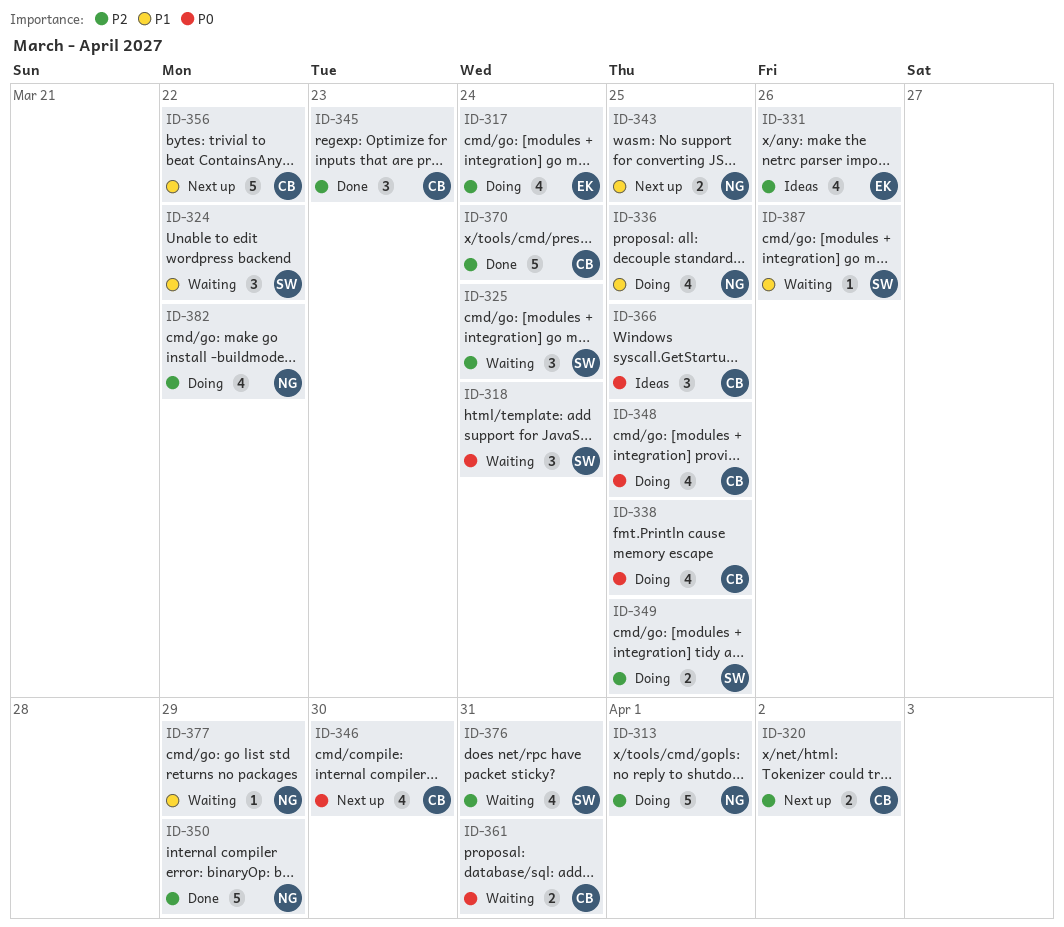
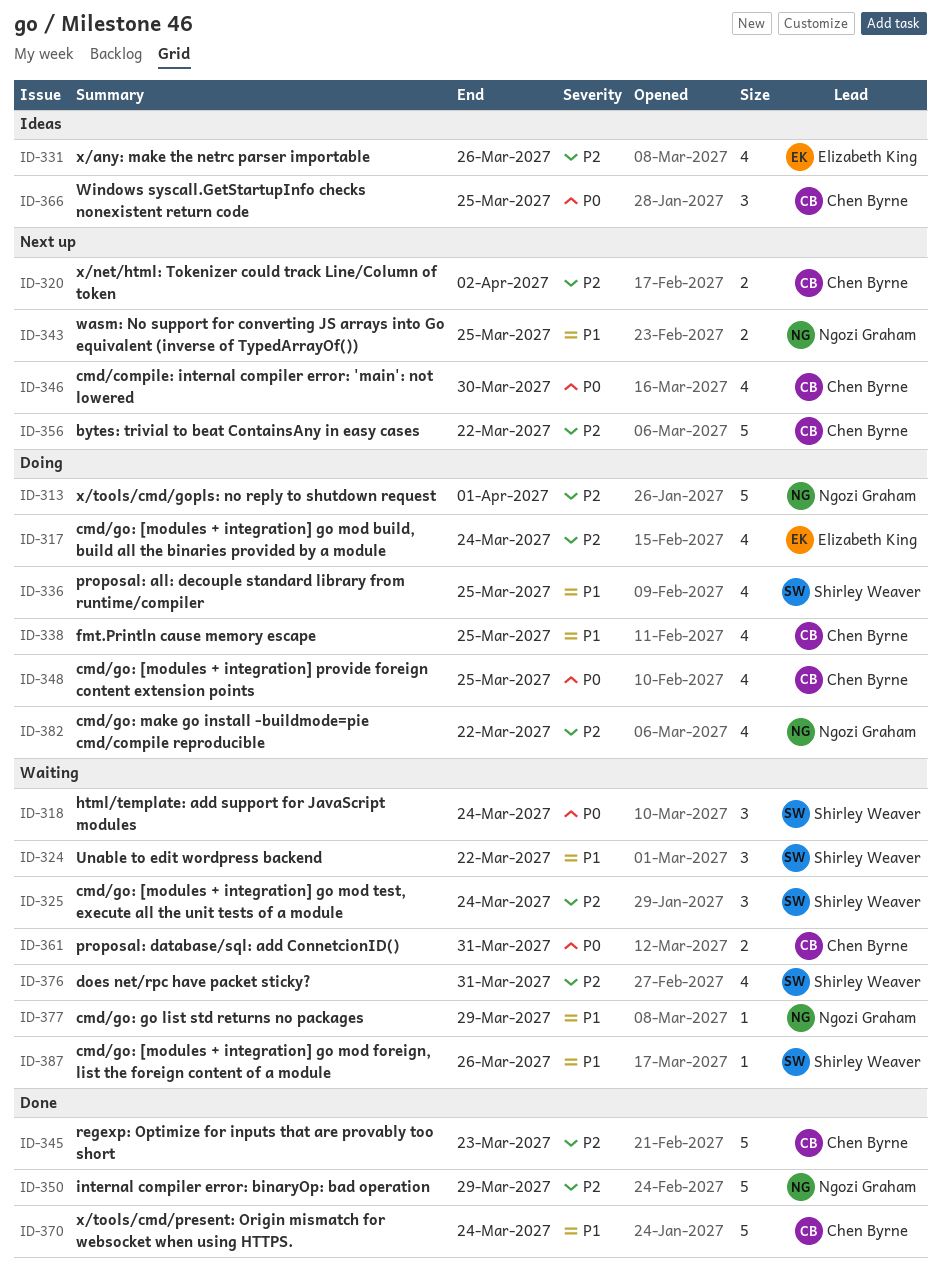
ID-336, owner: Ngozi Graham -> Shirley Weaver
ID-338, priority: P0 -> P1
ID-345, estimate: 3 -> 5
ID-349: present -> none
ID-356, priority: P1 -> P2
ID-370, priority: P2 -> P1

